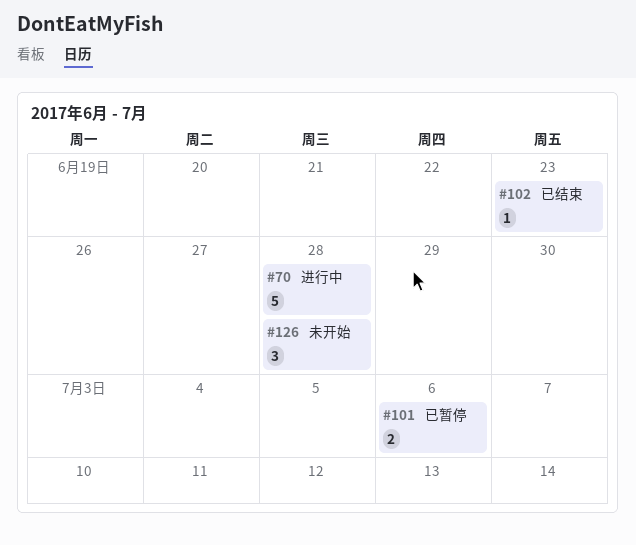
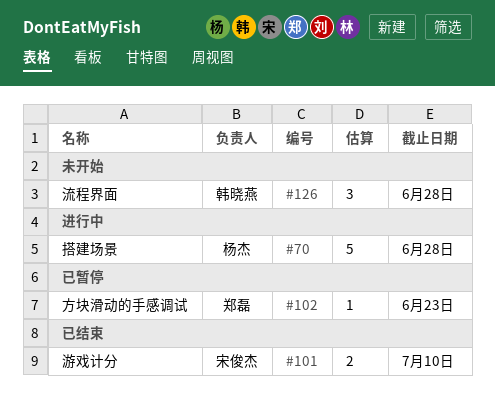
#101, status: 已暂停 -> 已结束
#101, due: Jul 6 -> Jul 10
#102, status: 已结束 -> 已暂停

